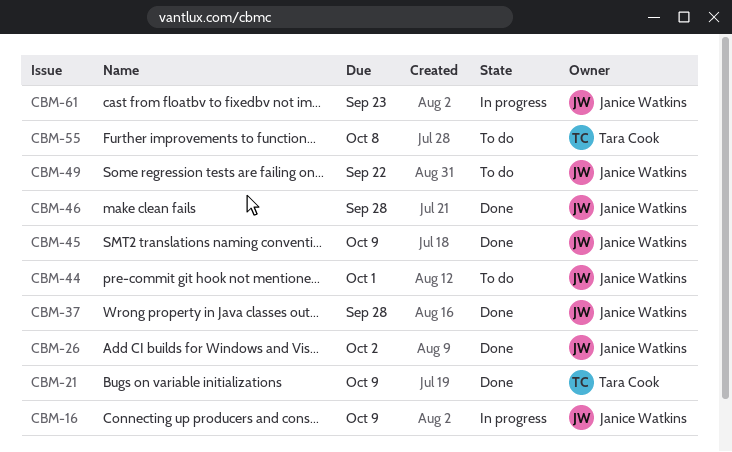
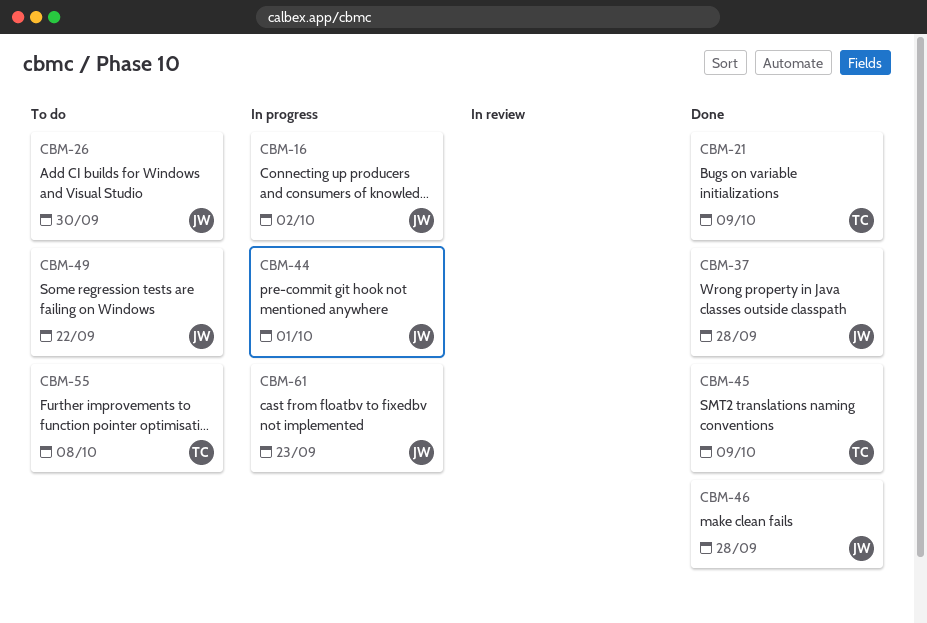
CBM-16, due: Oct 9 -> Oct 2
CBM-26, status: Done -> To do
CBM-26, due: Oct 2 -> Sep 30
CBM-44, status: To do -> In progress
CBM-45, owner: Janice Watkins -> Tara Cook

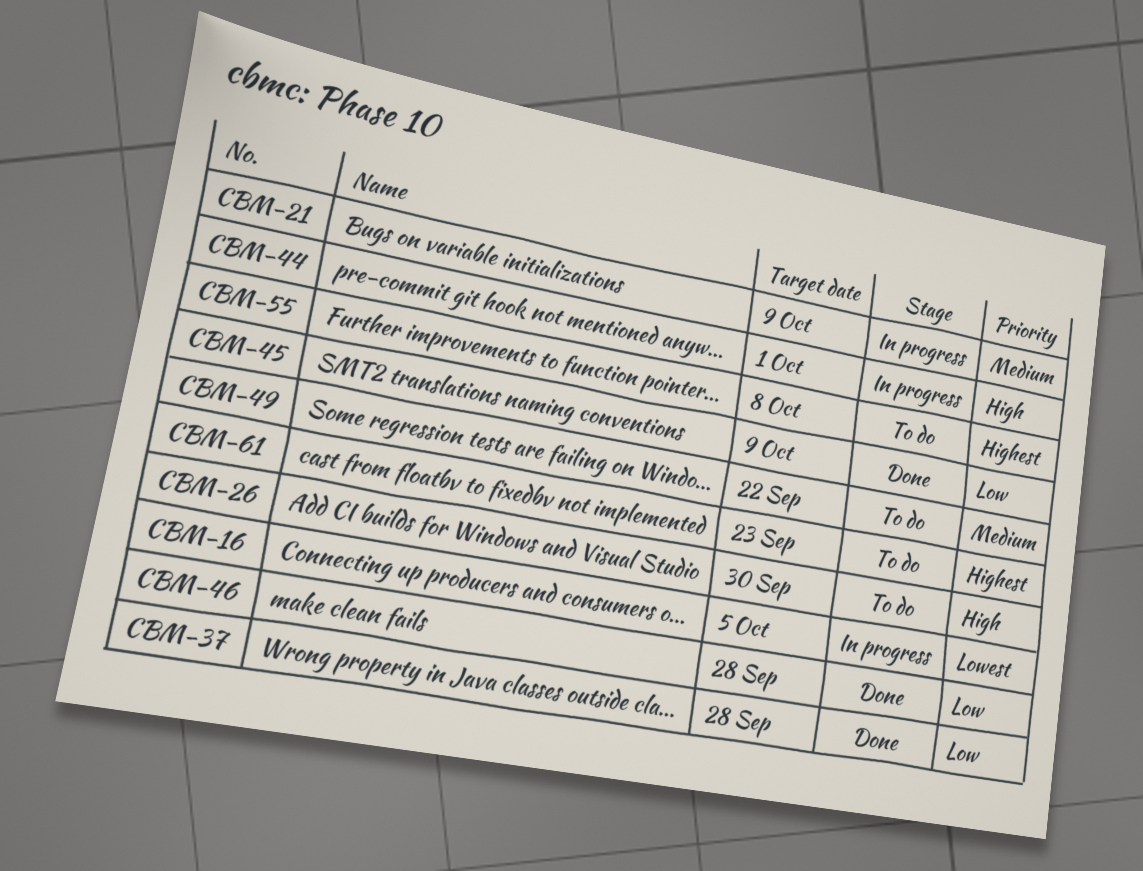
CBM-16, due: Oct 2 -> Oct 5
CBM-21, status: Done -> In progress
CBM-61, status: In progress -> To do

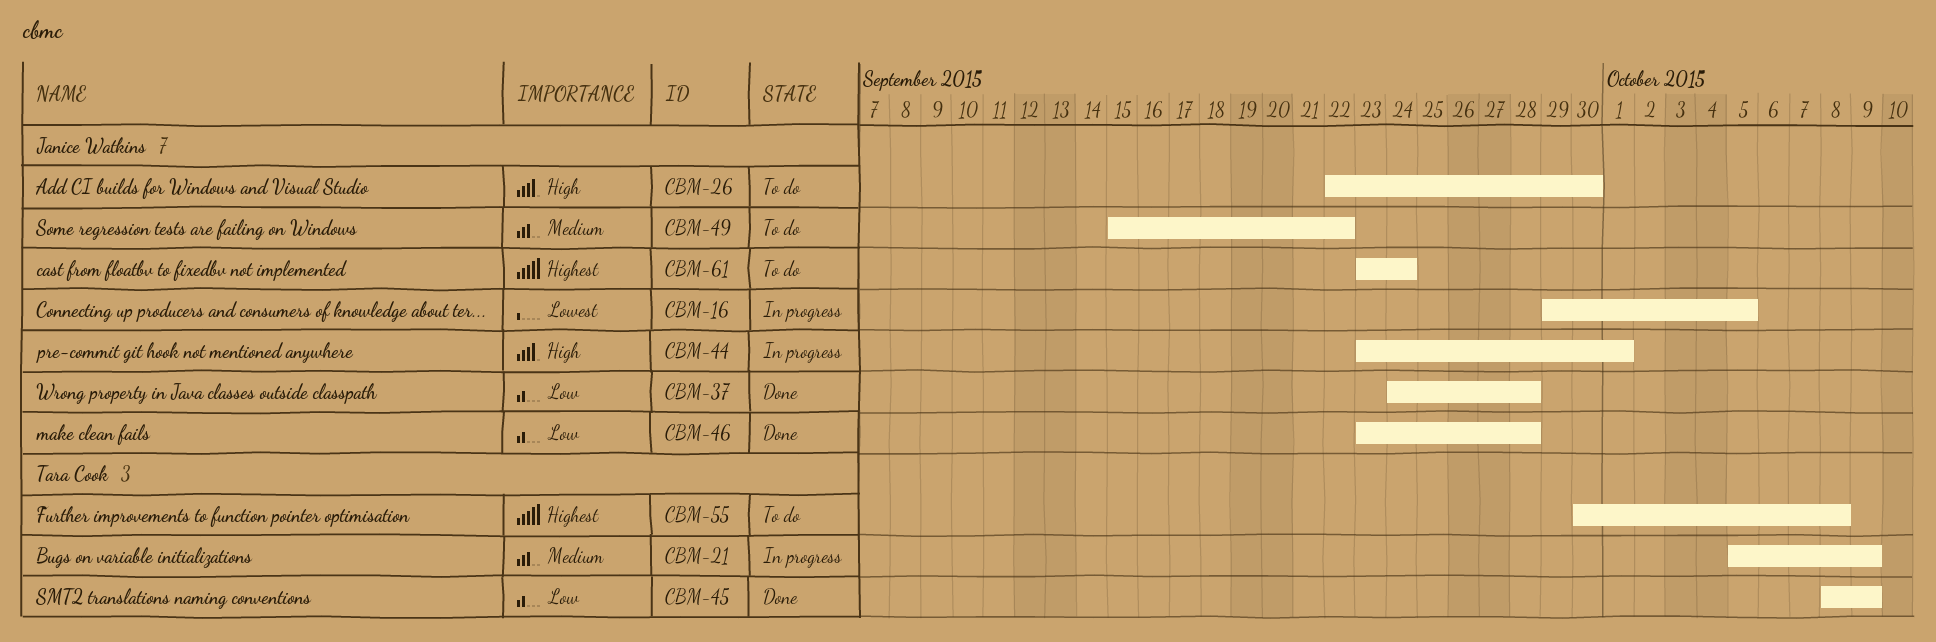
CBM-61, due: Sep 23 -> Sep 24

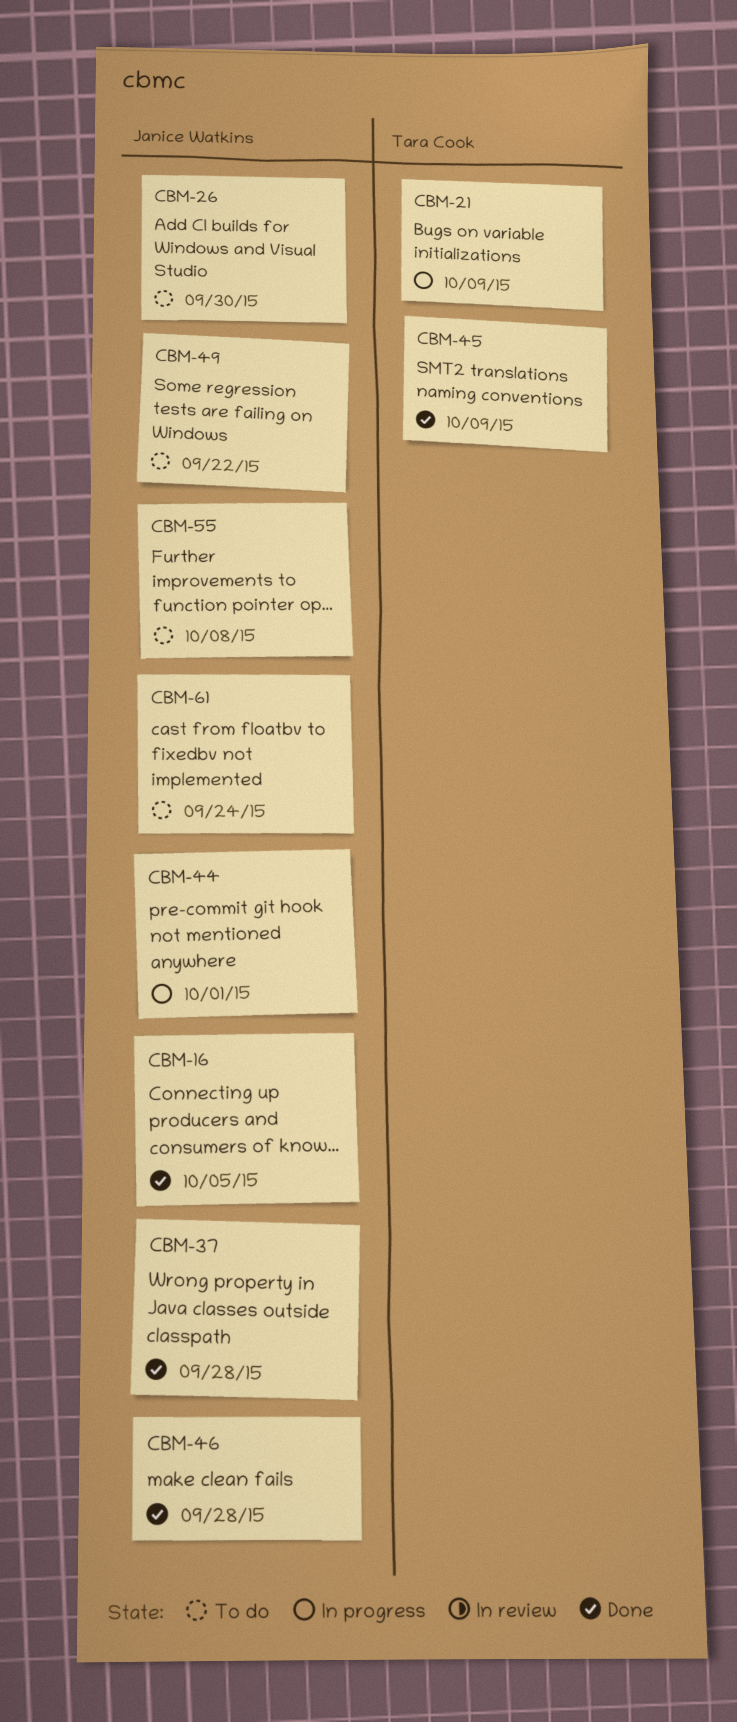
CBM-16, status: In progress -> Done
CBM-55, owner: Tara Cook -> Janice Watkins

